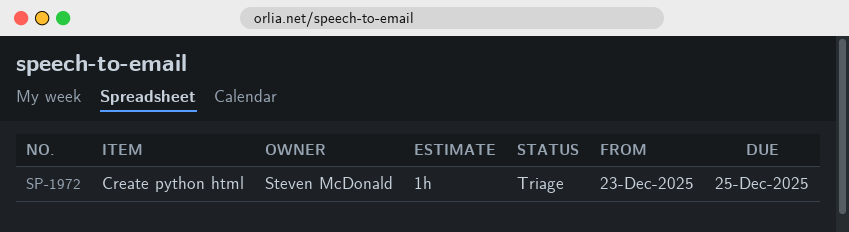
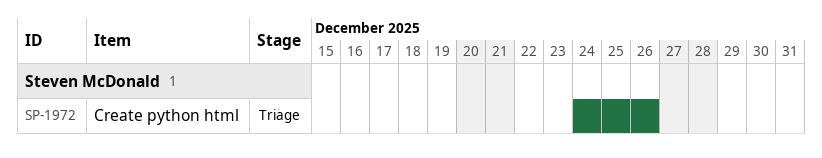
SP-1972, start: Dec 23 -> Dec 24
SP-1972, due: Dec 25 -> Dec 26

